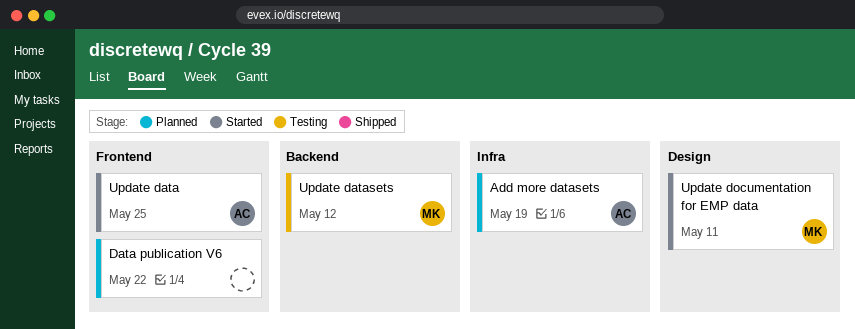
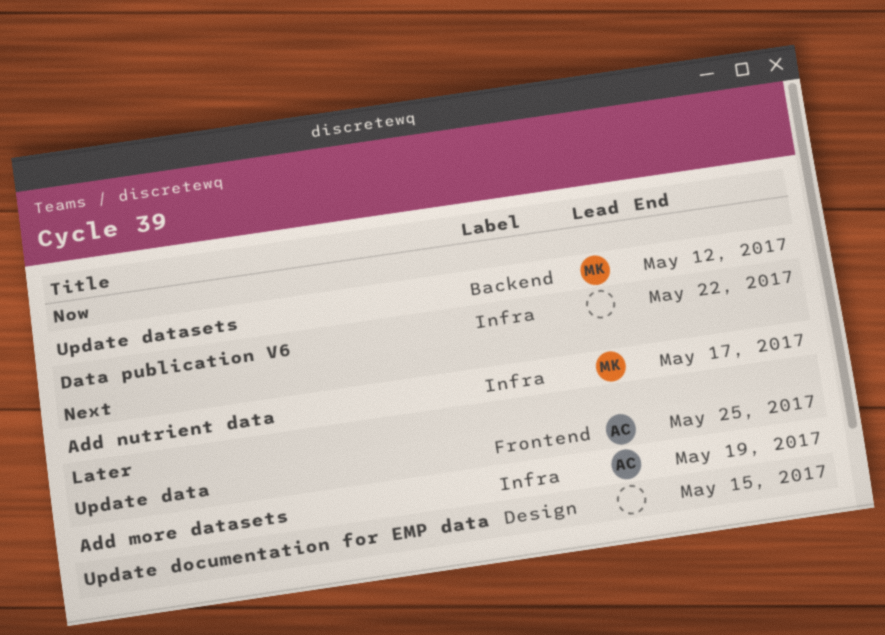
Add nutrient data: none -> present
Data publication V6, label: Frontend -> Infra
Update documentation for EMP data, owner: MK -> none
Update documentation for EMP data, due: May 11 -> May 15

